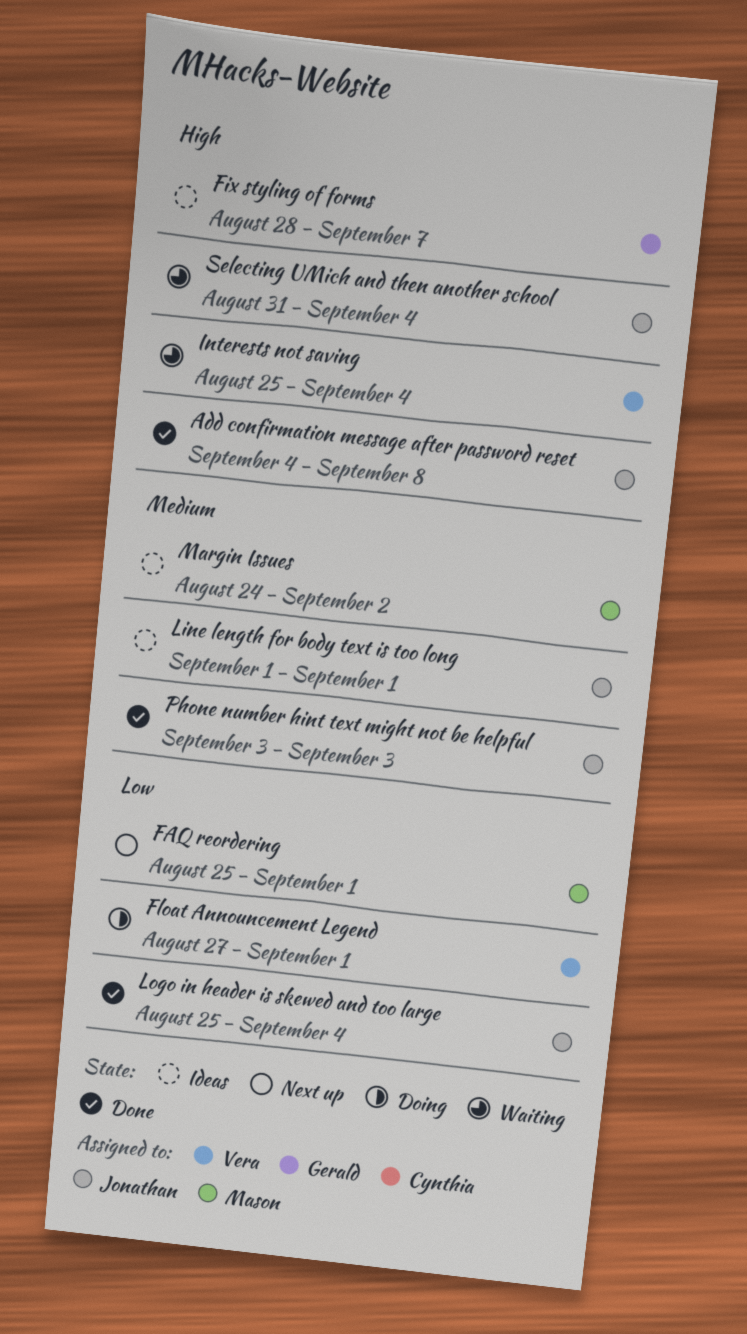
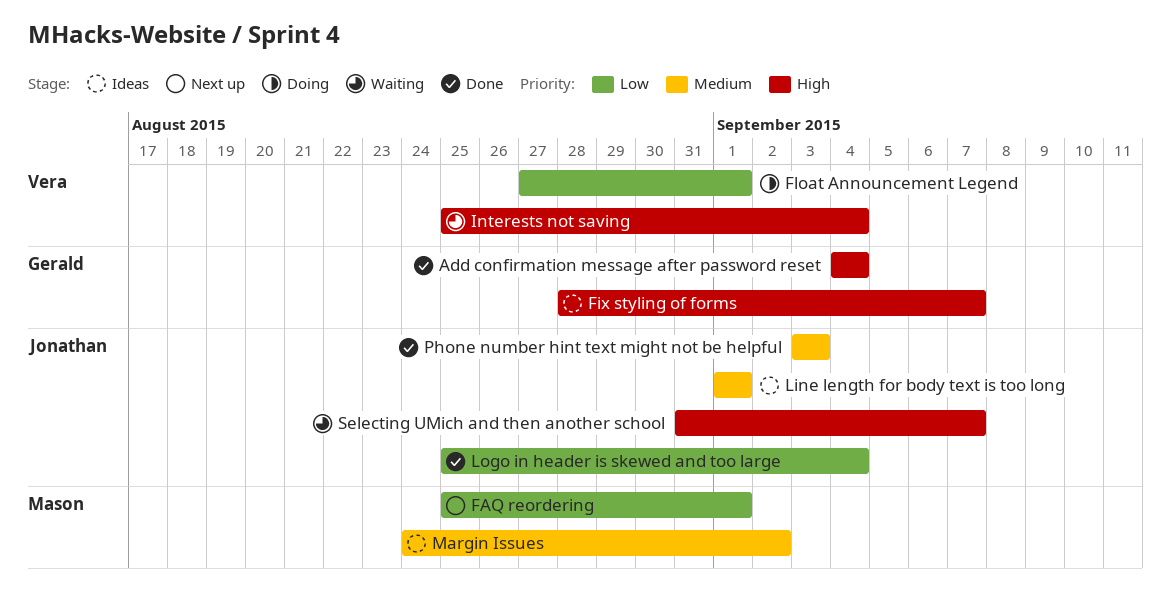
Add confirmation message after password reset, owner: Jonathan -> Gerald
Add confirmation message after password reset, due: Sep 8 -> Sep 4
Selecting UMich and then another school, due: Sep 4 -> Sep 7

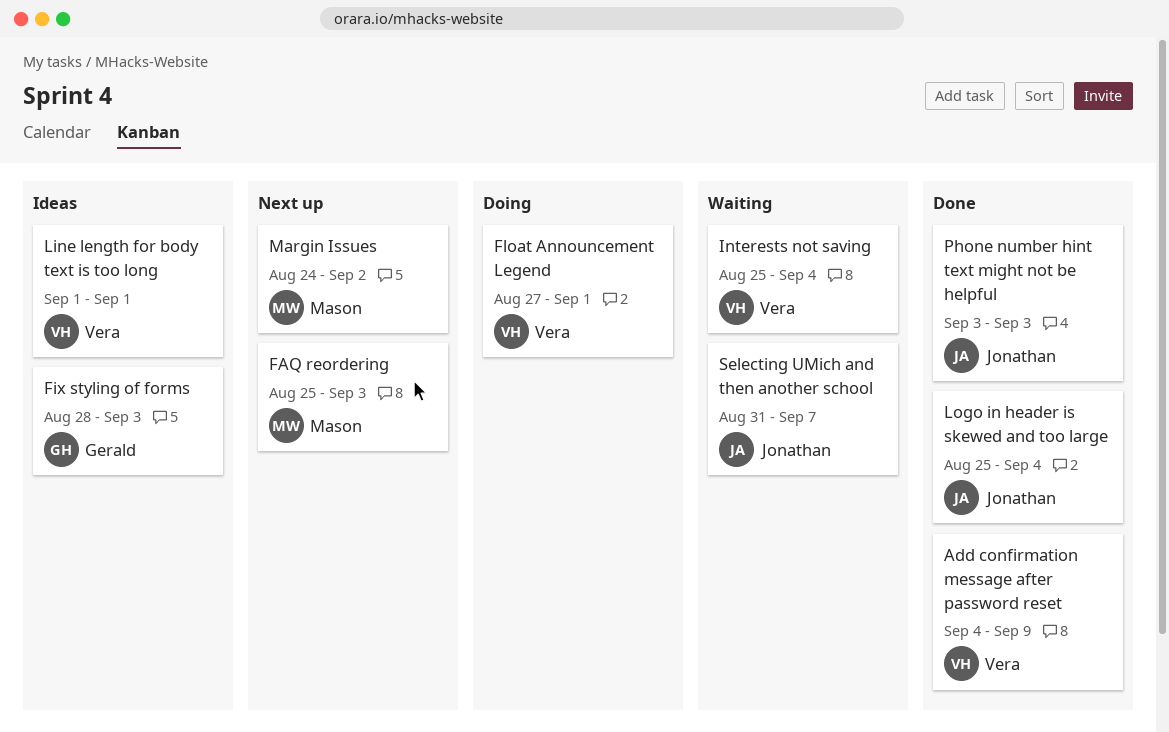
Add confirmation message after password reset, owner: Gerald -> Vera
Add confirmation message after password reset, due: Sep 4 -> Sep 9
FAQ reordering, due: Sep 1 -> Sep 3
Fix styling of forms, due: Sep 7 -> Sep 3
Line length for body text is too long, owner: Jonathan -> Vera
Margin Issues, status: Ideas -> Next up

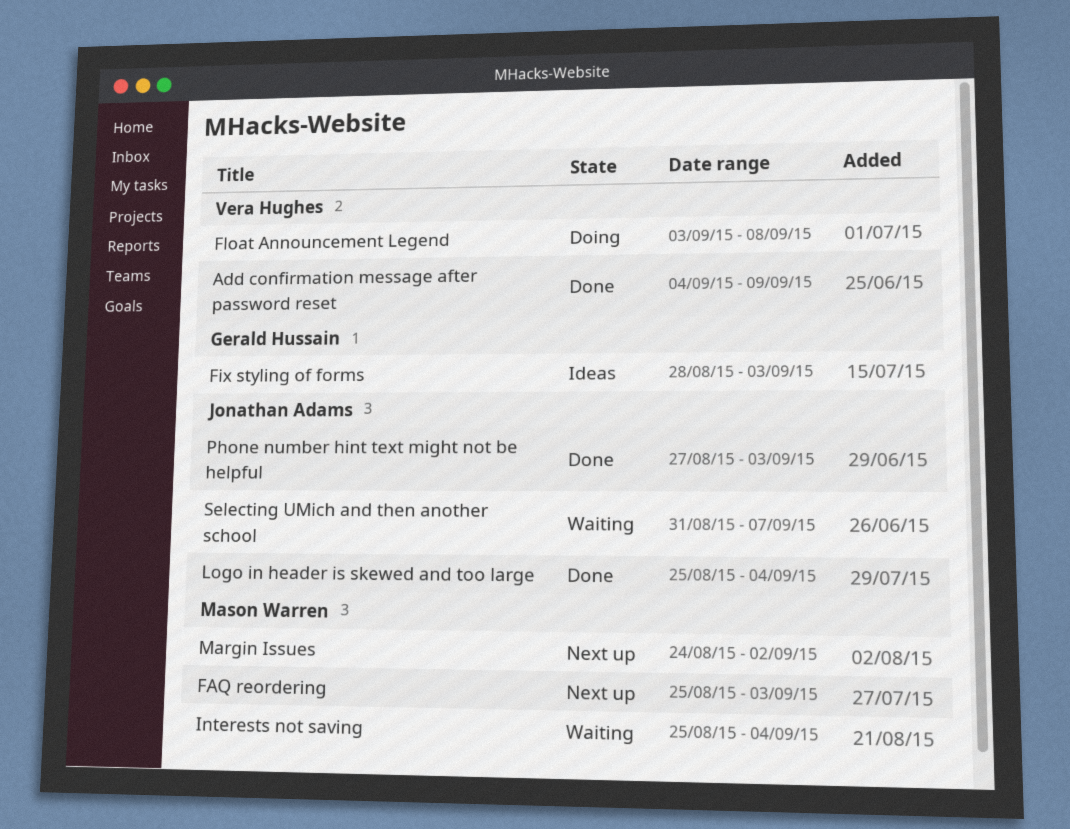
Float Announcement Legend, start: Aug 27 -> Sep 3
Float Announcement Legend, due: Sep 1 -> Sep 8
Interests not saving, owner: Vera Hughes -> Mason Warren
Line length for body text is too long: present -> none
Phone number hint text might not be helpful, start: Sep 3 -> Aug 27

